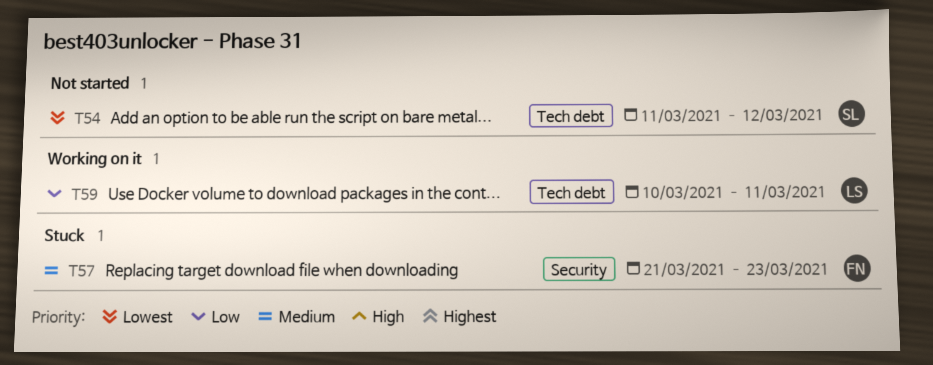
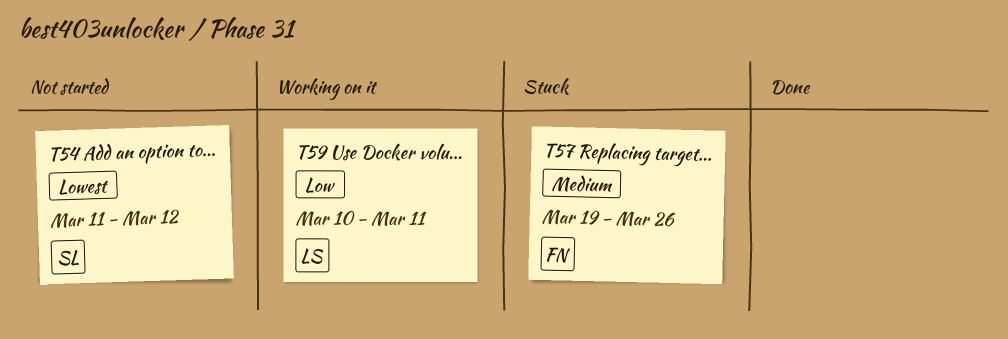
T57, start: Mar 21 -> Mar 19
T57, due: Mar 23 -> Mar 26

